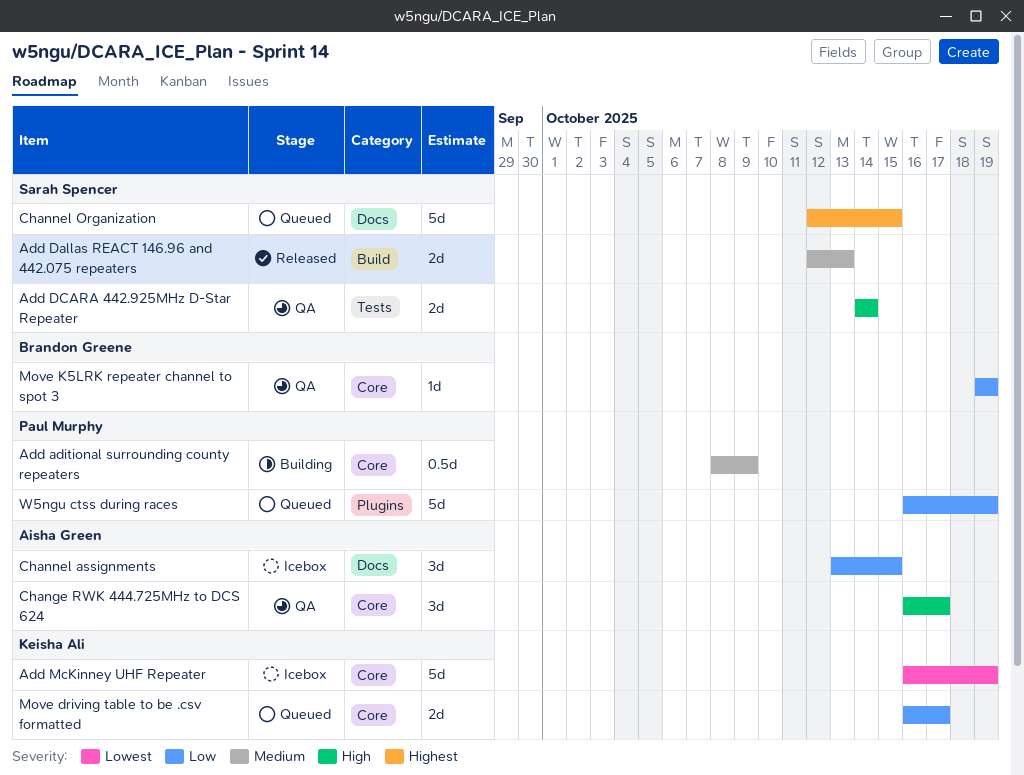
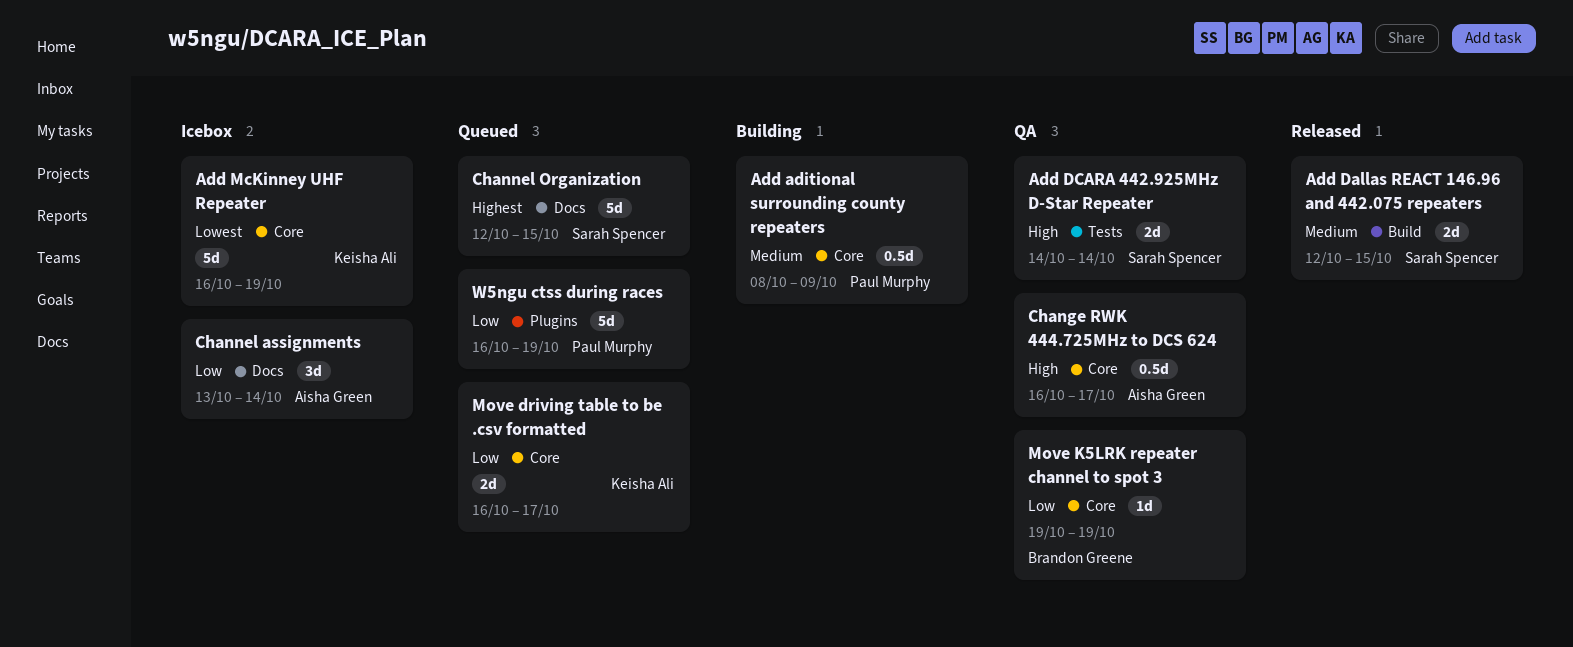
Add Dallas REACT 146.96 and 442.075 repeaters, due: Oct 13 -> Oct 15
Change RWK 444.725MHz to DCS 624, estimate: 3d -> 0.5d
Channel assignments, due: Oct 15 -> Oct 14

